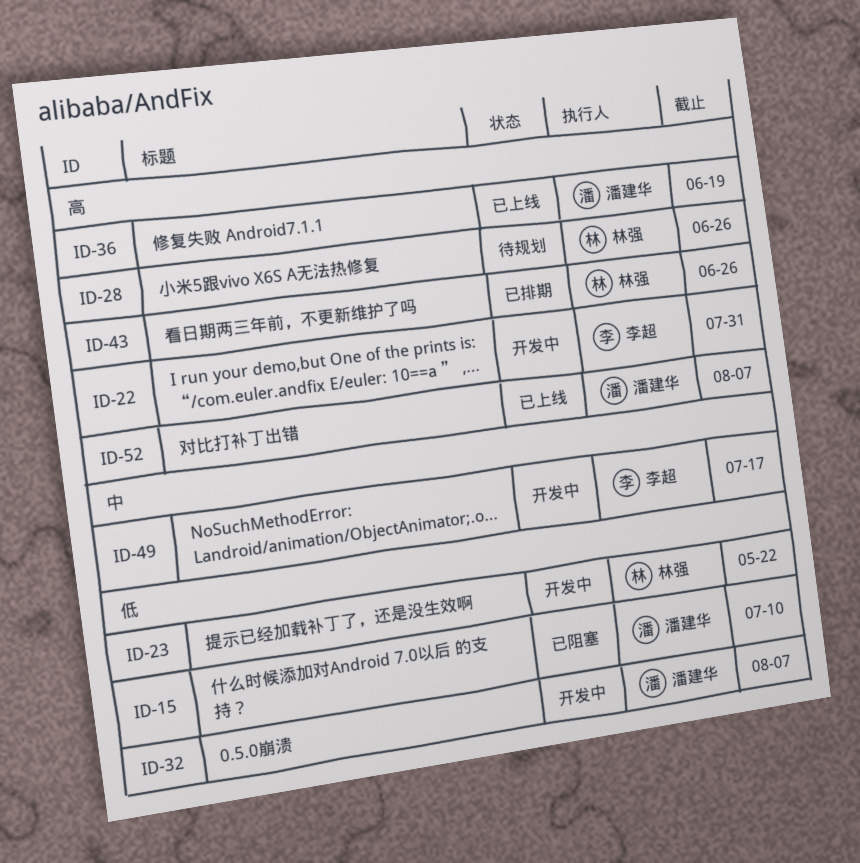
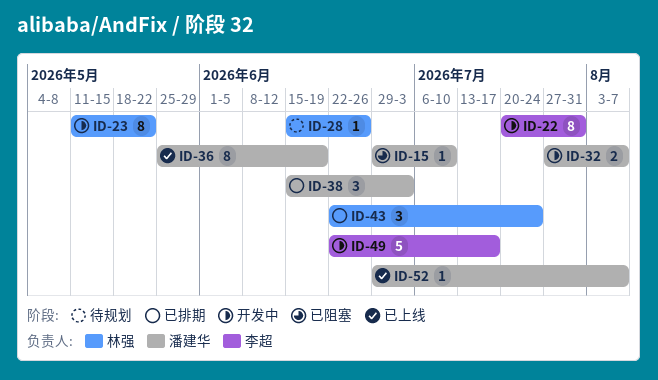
ID-38: none -> present
ID-43, due: Jun 26 -> Jul 24

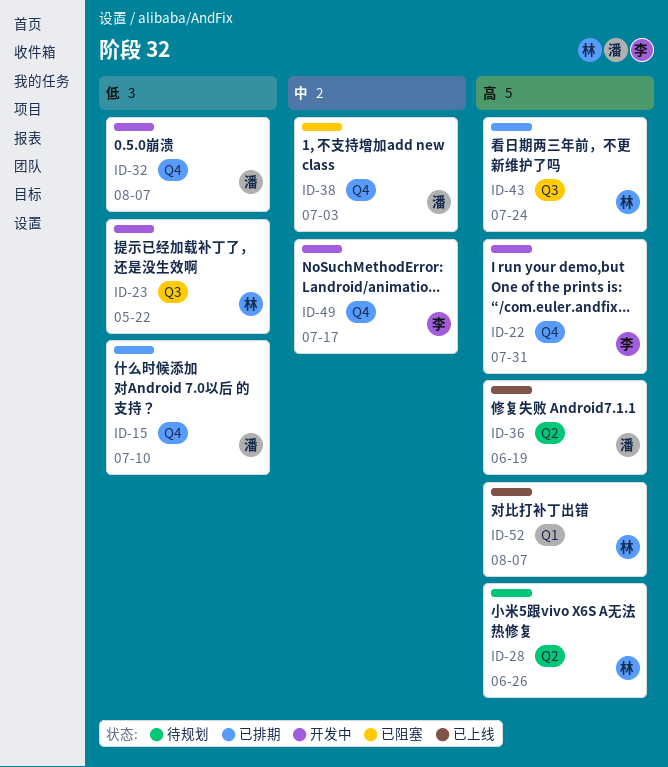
ID-15, status: 已阻塞 -> 已排期
ID-38, status: 已排期 -> 已阻塞
ID-52, owner: 潘建华 -> 林强

